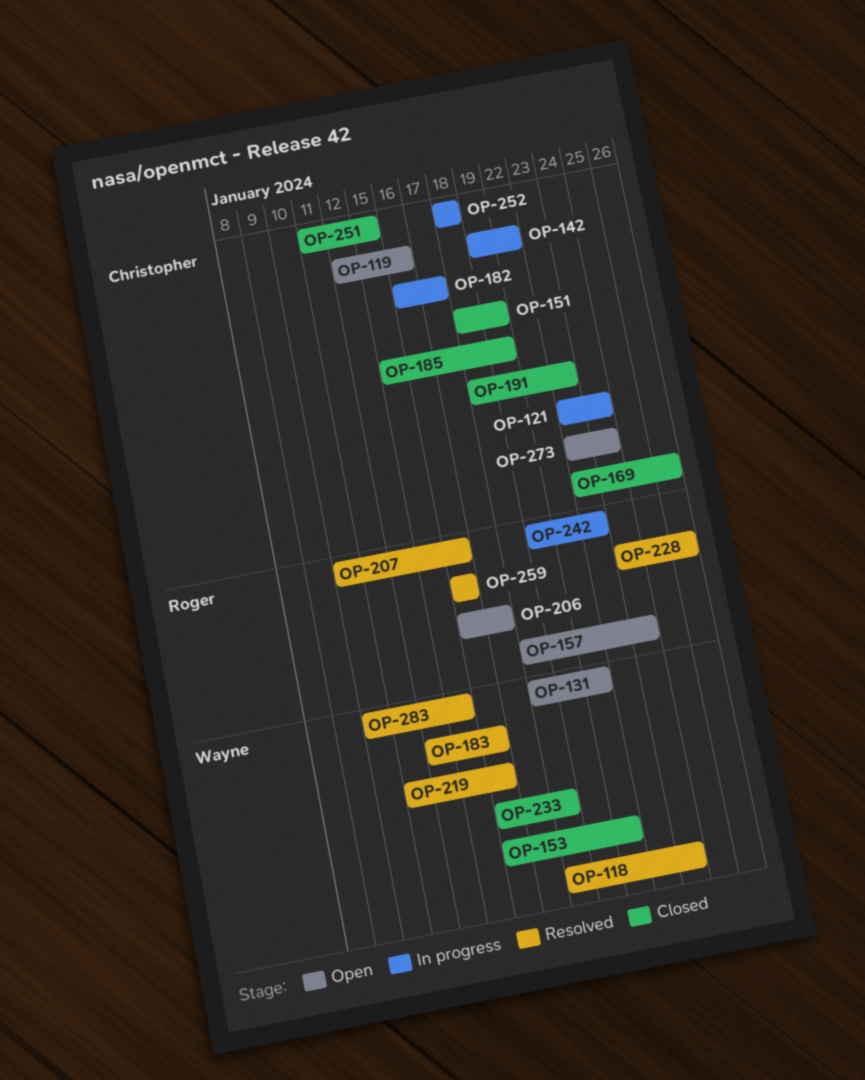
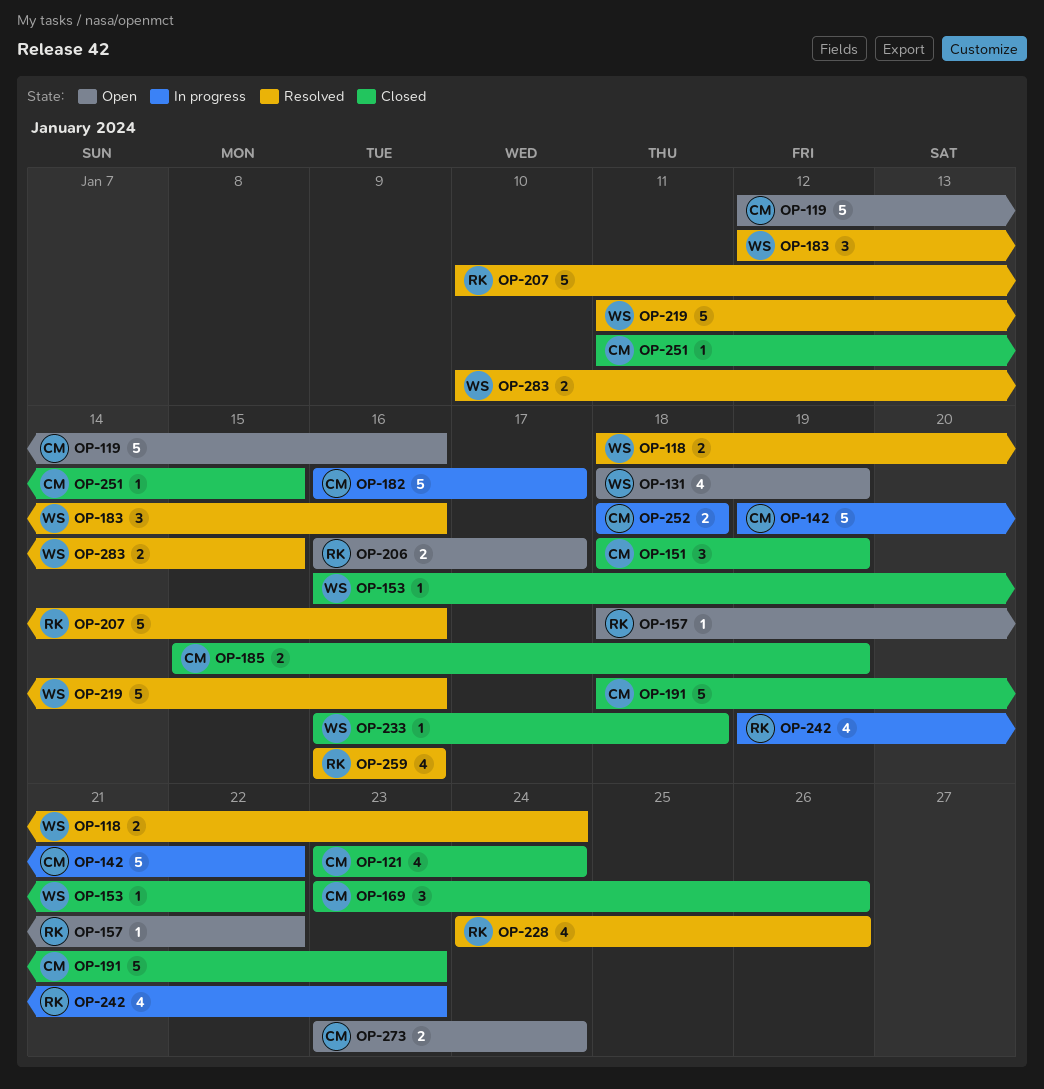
OP-121, status: In progress -> Closed
OP-131, due: Jan 22 -> Jan 19
OP-157, due: Jan 24 -> Jan 22

